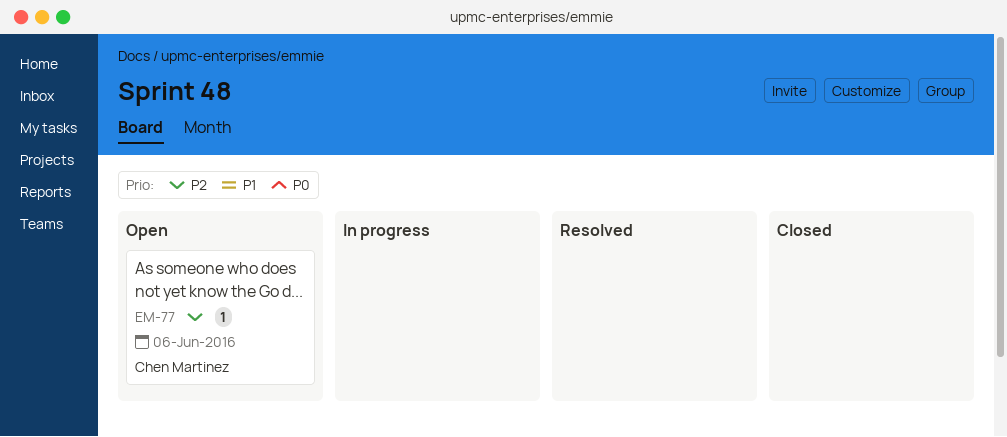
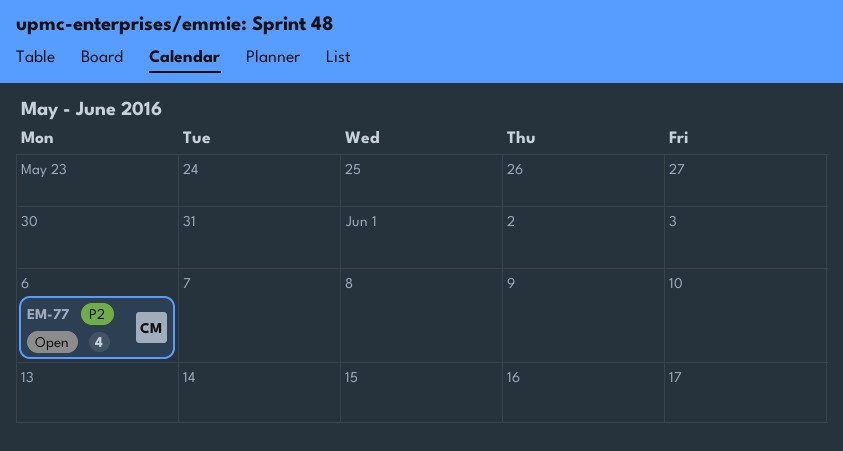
EM-77, estimate: 1 -> 4

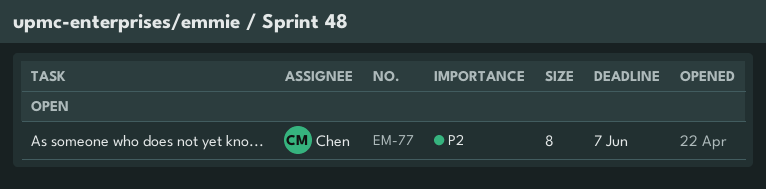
EM-77, estimate: 4 -> 8
EM-77, due: Jun 6 -> Jun 7

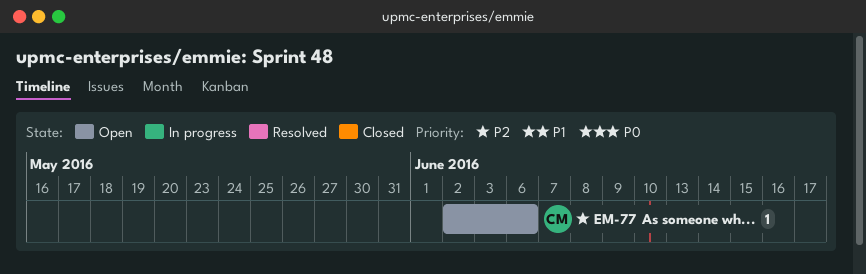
EM-77, estimate: 8 -> 1
EM-77, due: Jun 7 -> Jun 6

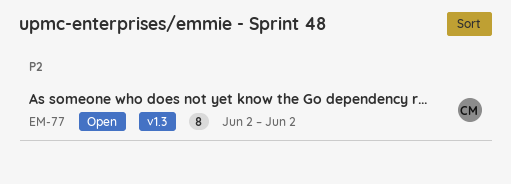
EM-77, estimate: 1 -> 8
EM-77, due: Jun 6 -> Jun 2

